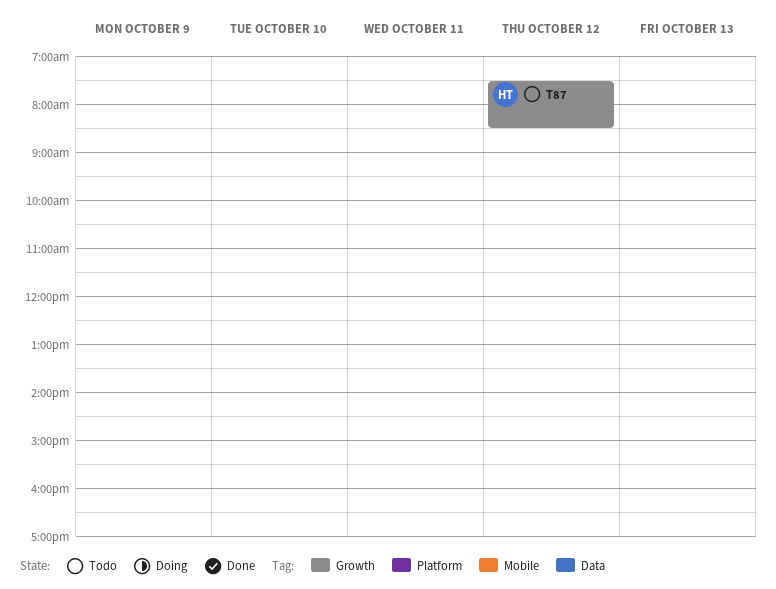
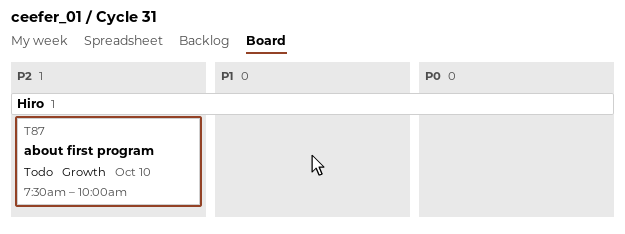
T87, day: Oct 12 -> Oct 10
T87, ends: 08:30 -> 10:00

